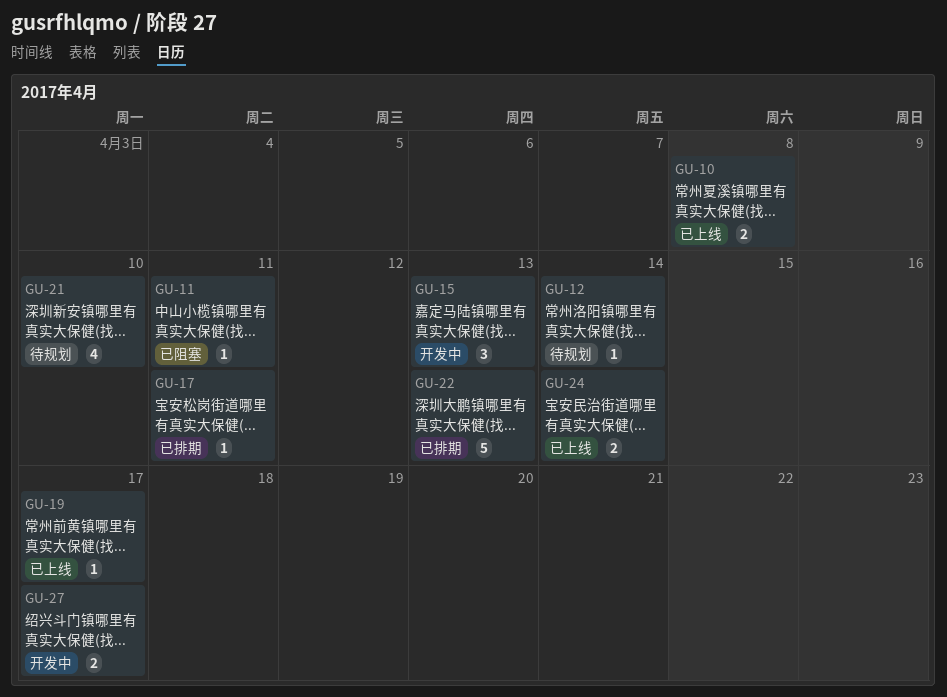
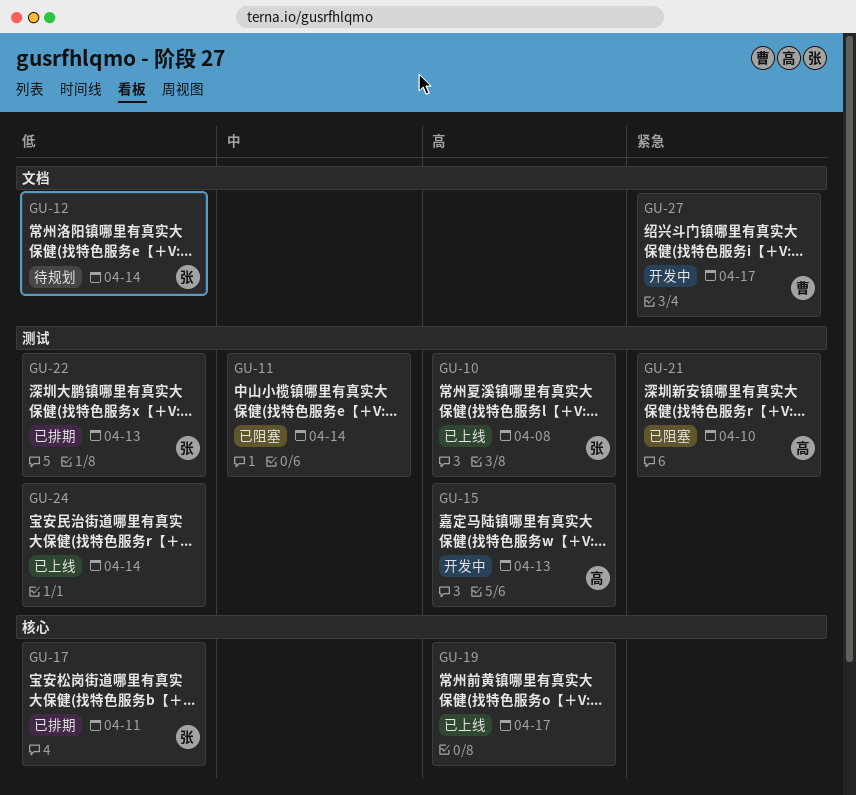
GU-11, due: Apr 11 -> Apr 14
GU-21, status: 待规划 -> 已阻塞

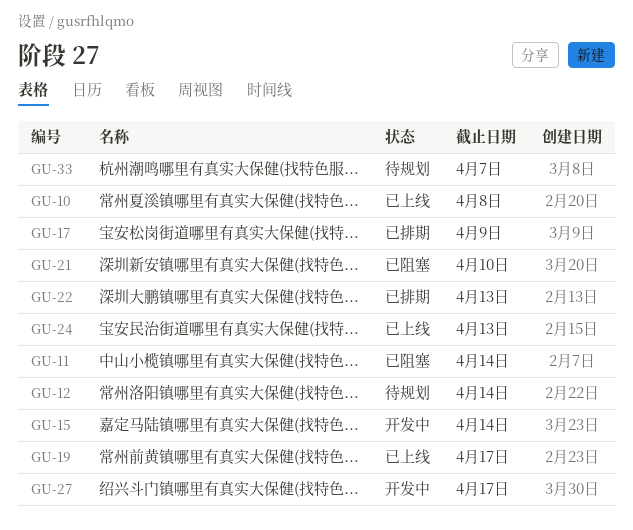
GU-15, due: Apr 13 -> Apr 14
GU-17, due: Apr 11 -> Apr 9
GU-24, due: Apr 14 -> Apr 13
GU-33: none -> present

